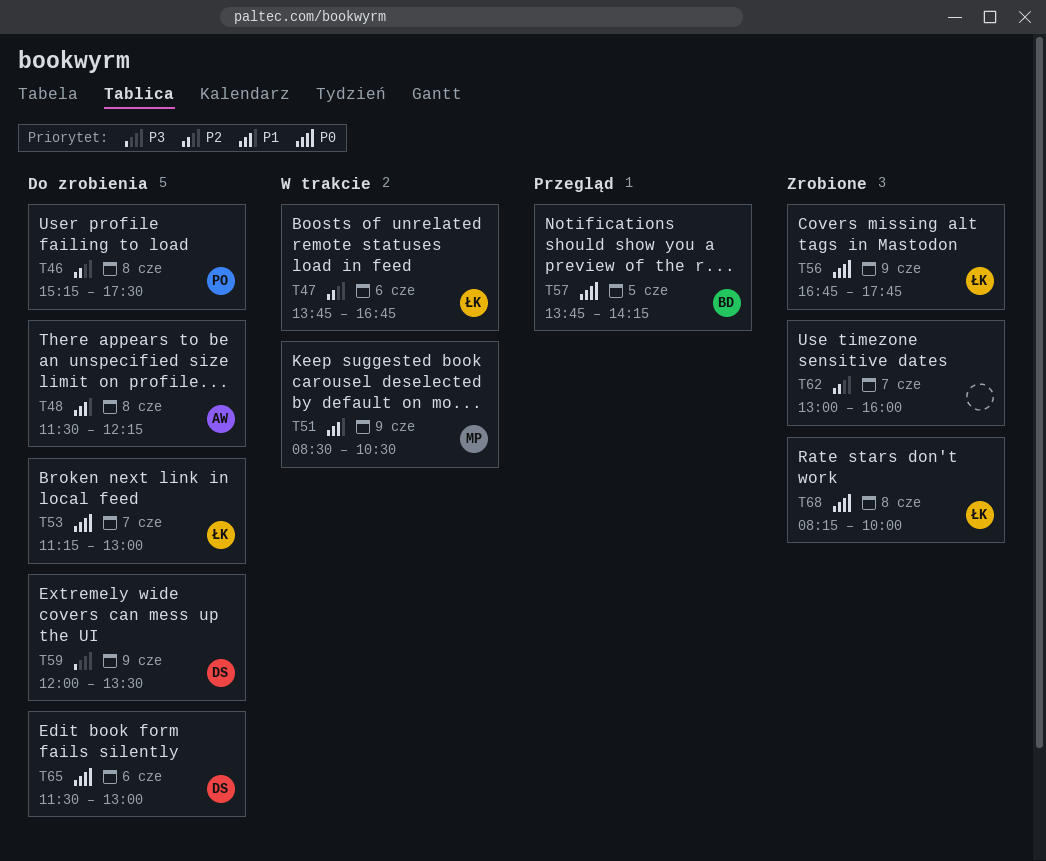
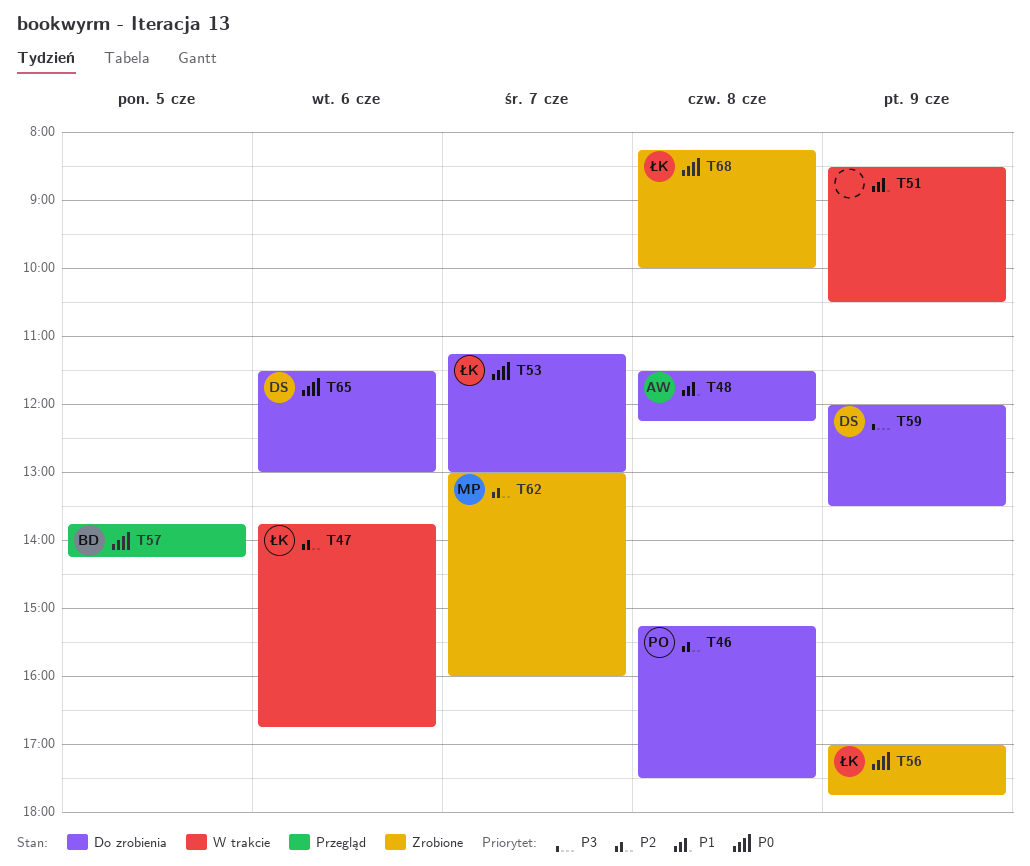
T51, owner: MP -> none
T56, begins: 16:45 -> 17:00
T62, owner: none -> MP

